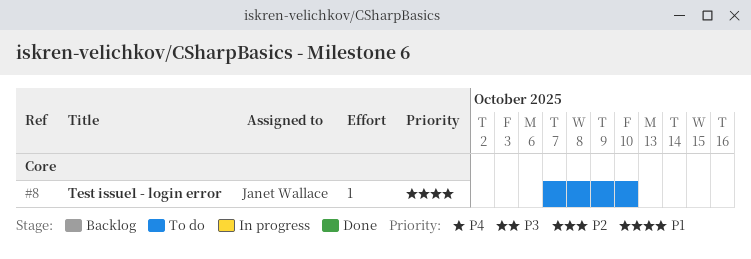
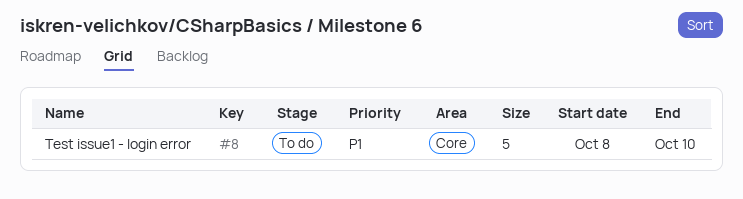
#8, estimate: 1 -> 5
#8, start: Oct 7 -> Oct 8

